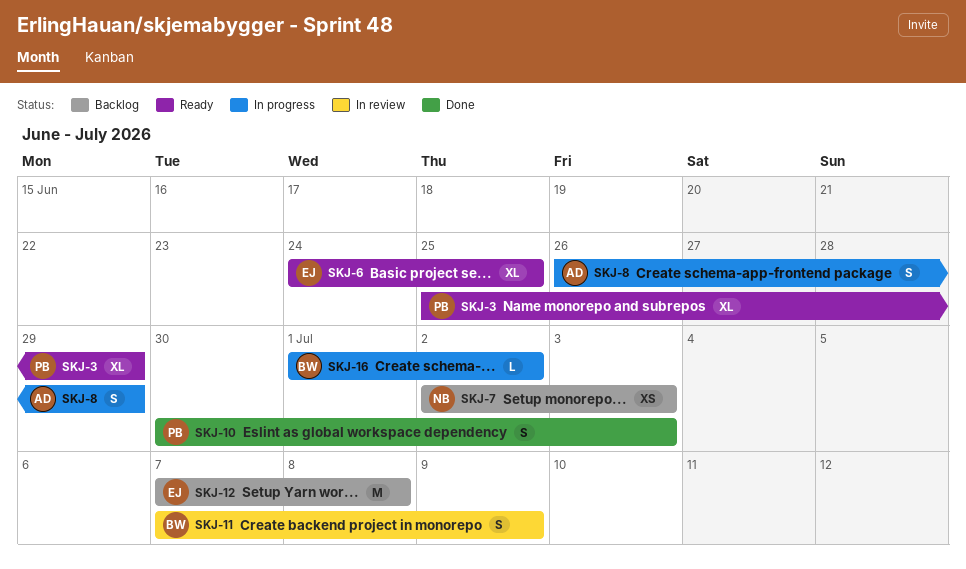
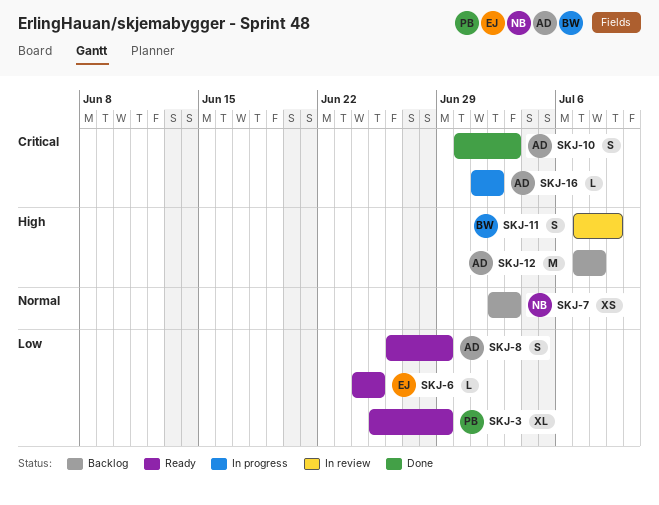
SKJ-6, estimate: XL -> L
SKJ-8, status: In progress -> Ready
SKJ-10, owner: PB -> AD
SKJ-12, owner: EJ -> AD
SKJ-16, owner: BW -> AD

